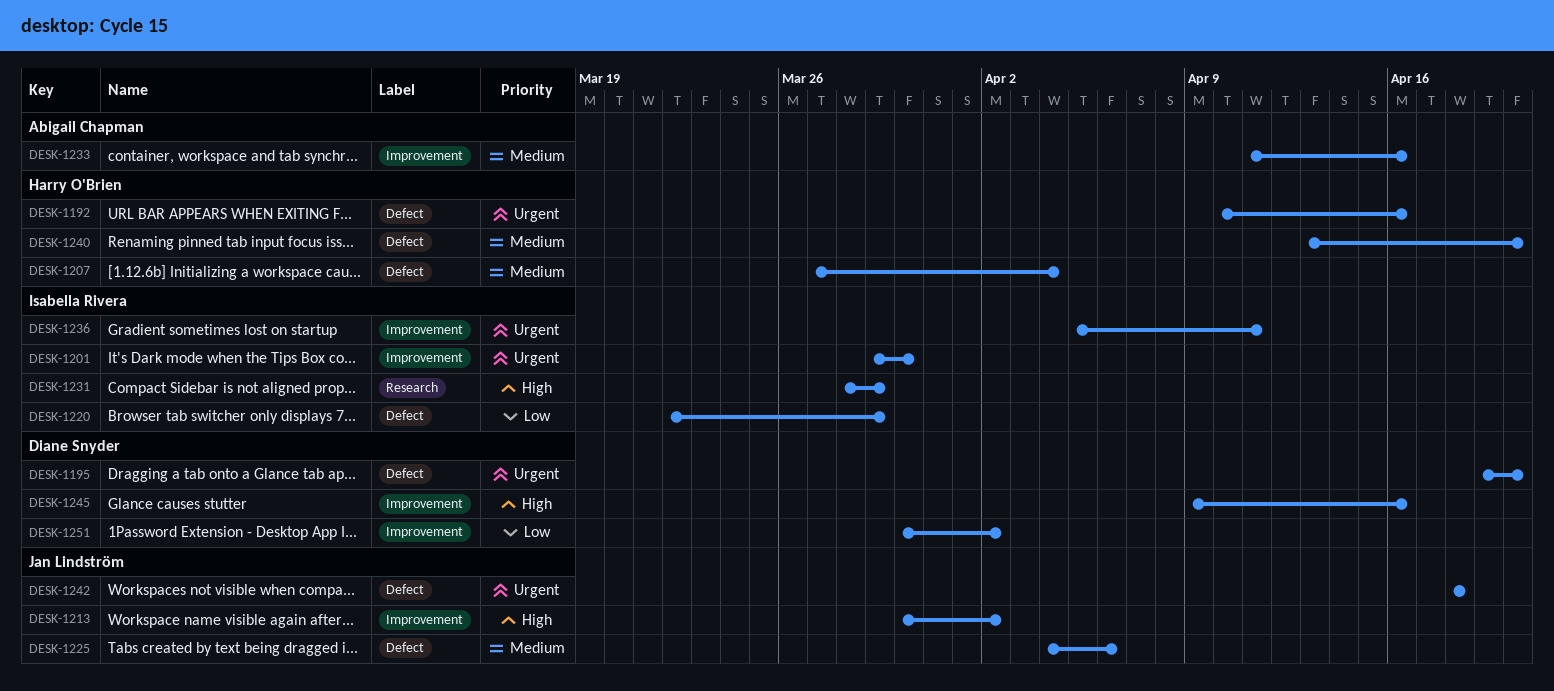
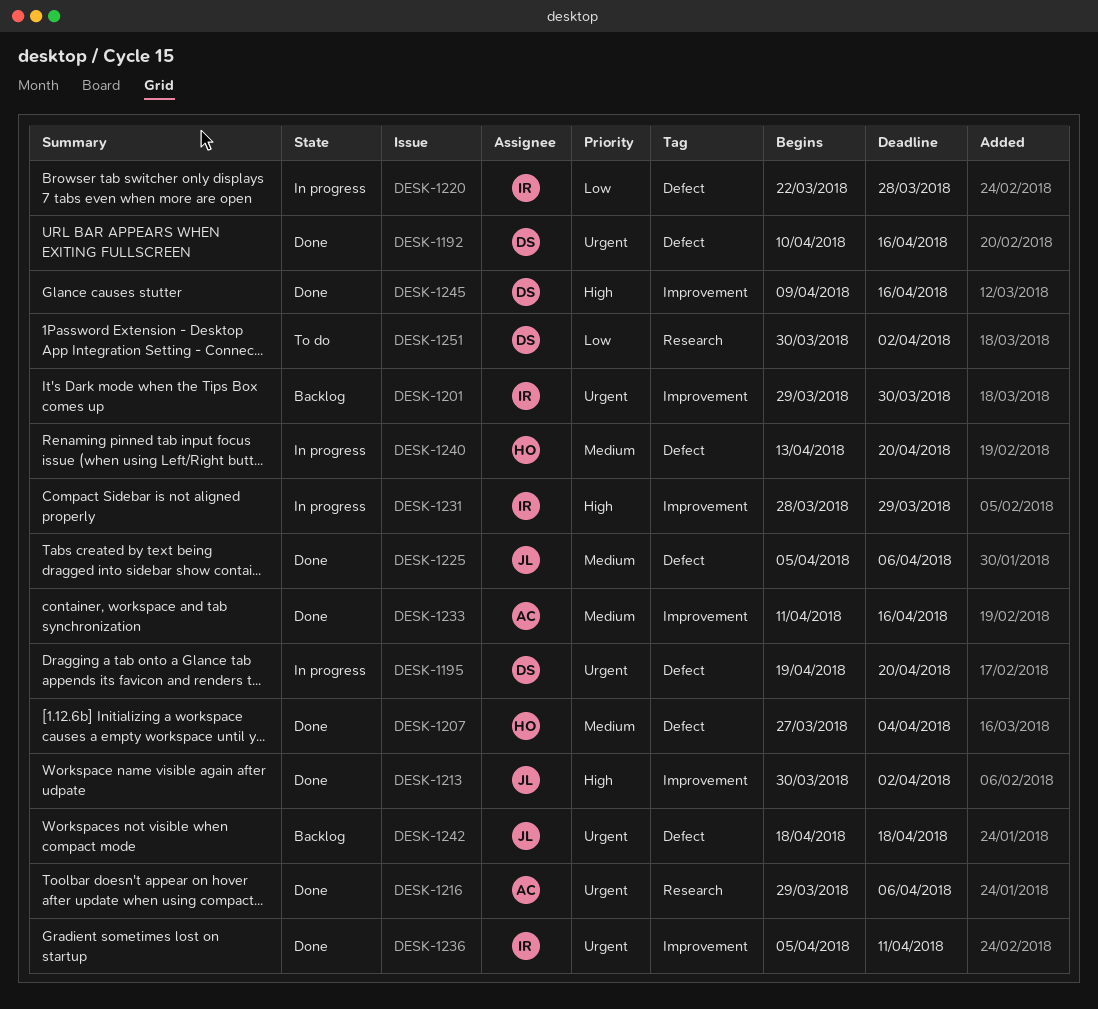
DESK-1192, owner: Harry O'Brien -> Diane Snyder
DESK-1216: none -> present
DESK-1220, due: Mar 29 -> Mar 28
DESK-1225, start: Apr 4 -> Apr 5
DESK-1231, label: Research -> Improvement
DESK-1251, label: Improvement -> Research

